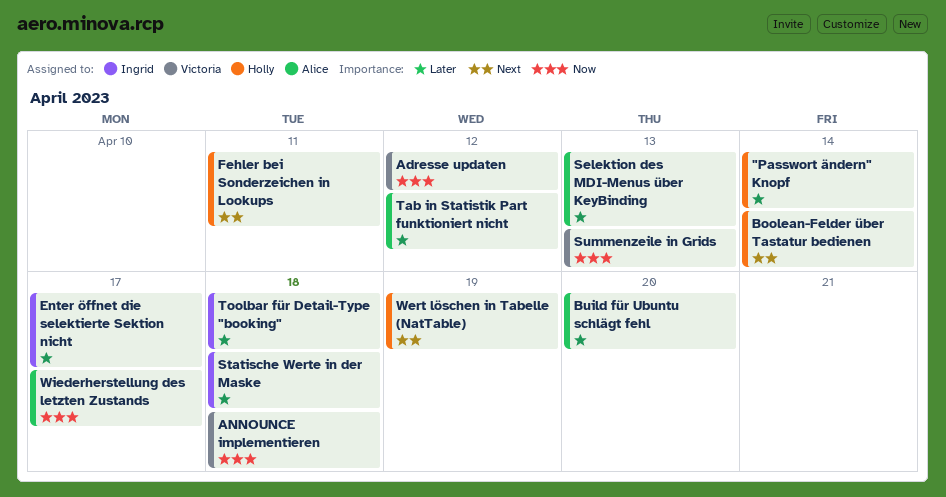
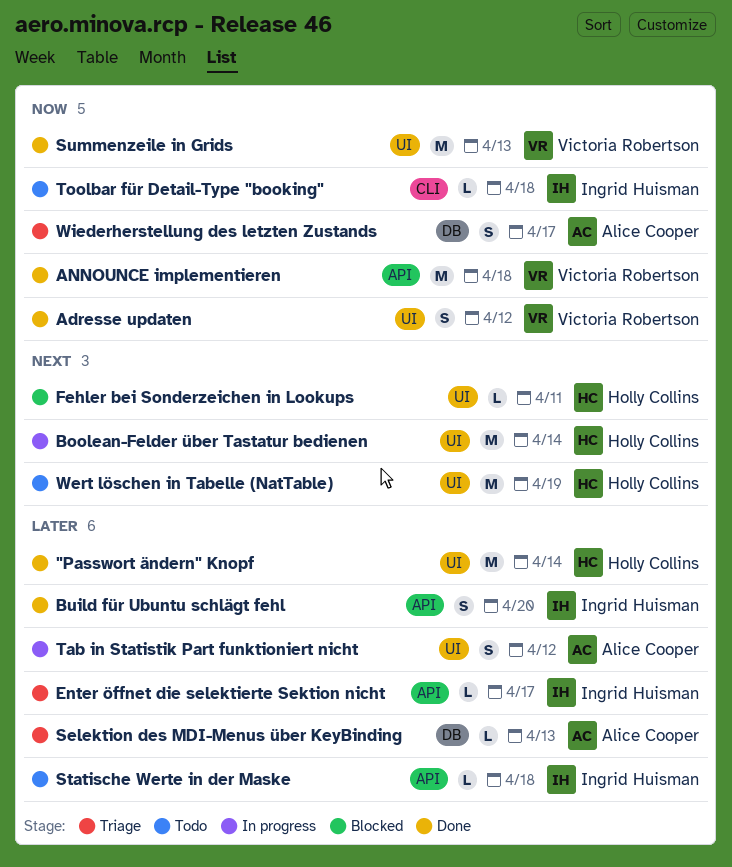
Build für Ubuntu schlägt fehl, owner: Alice Cooper -> Ingrid Huisman
Toolbar für Detail-Type "booking", priority: Later -> Now

